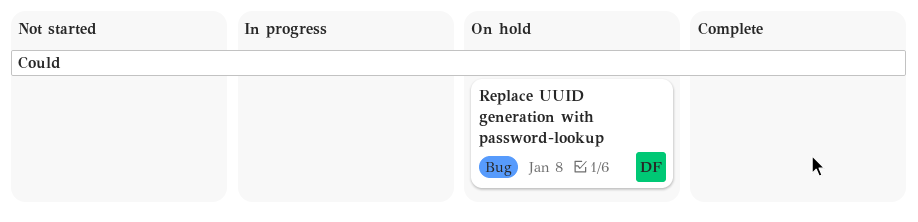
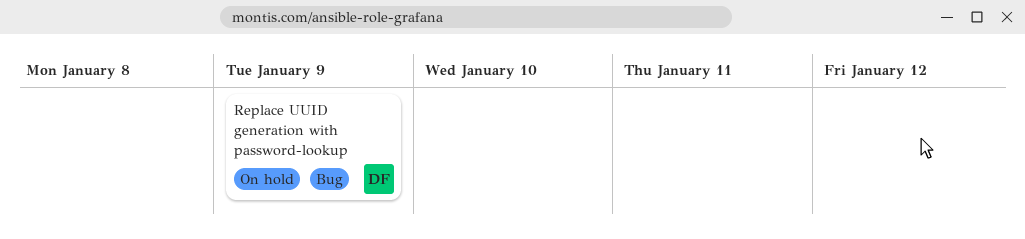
Replace UUID generation with password-lookup, due: Jan 8 -> Jan 9

